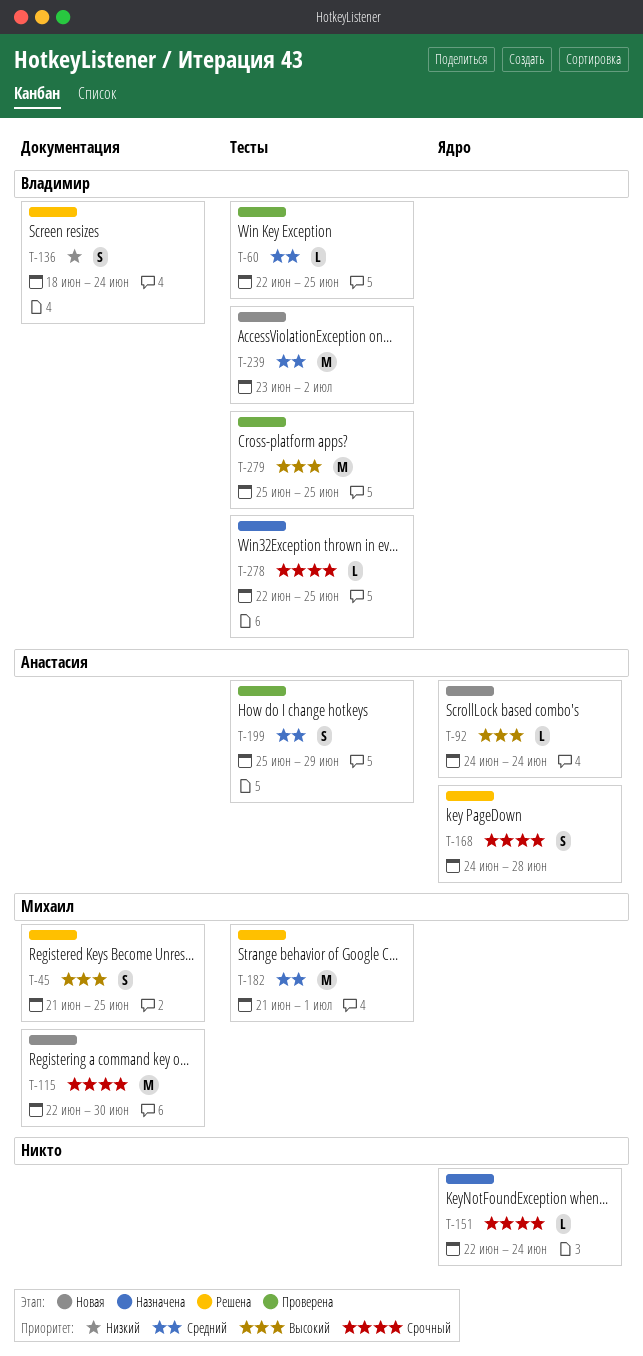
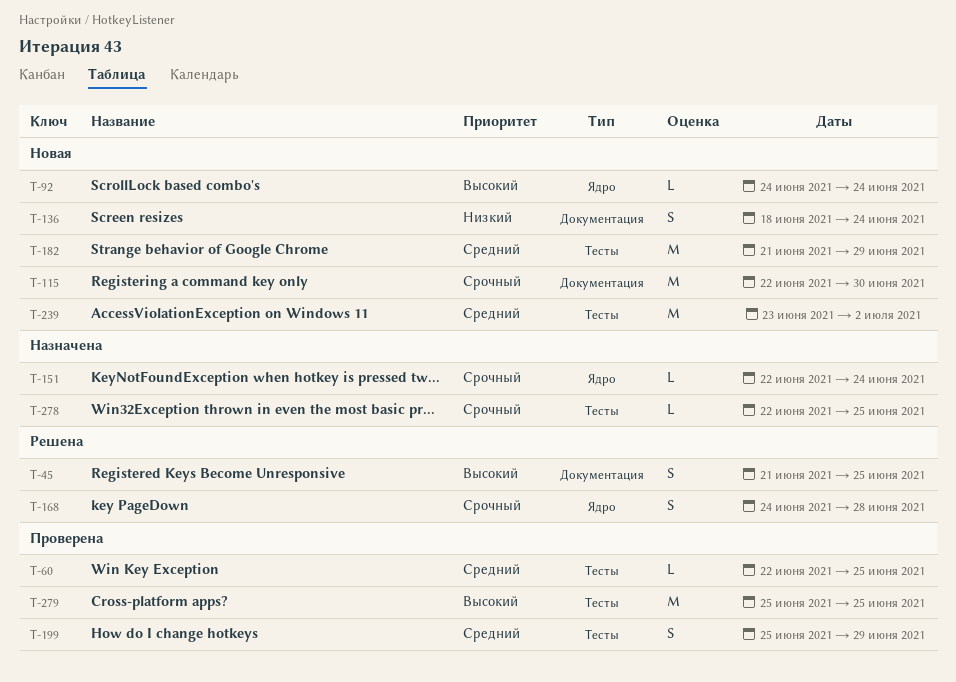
T-136, status: Решена -> Новая
T-182, status: Решена -> Новая
T-182, due: Jul 1 -> Jun 29

